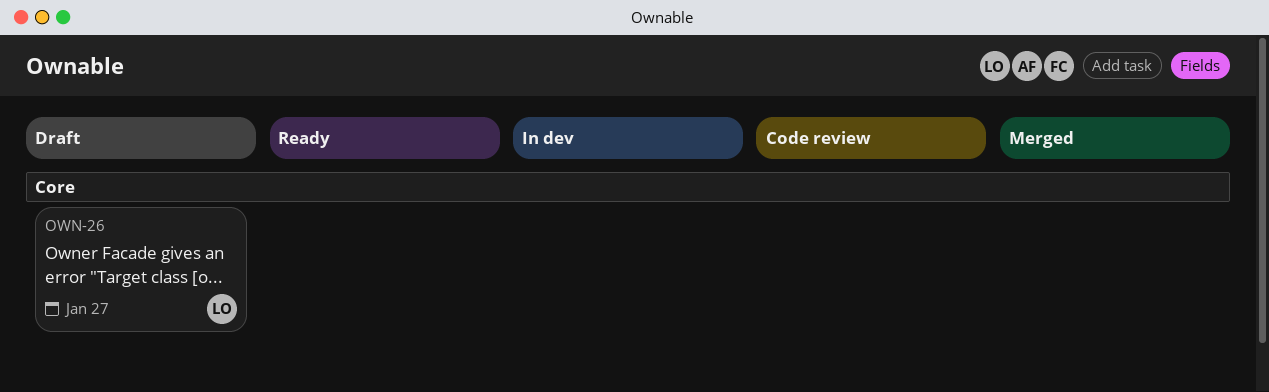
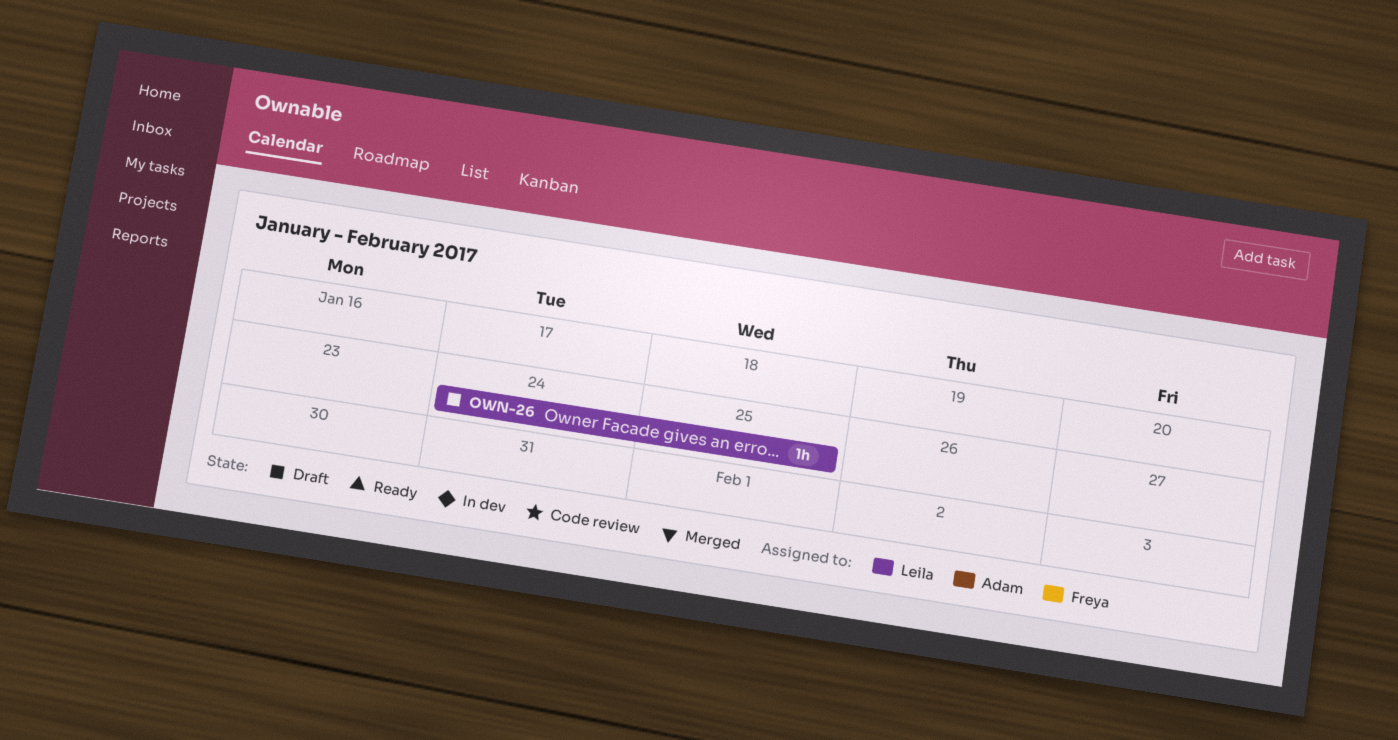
OWN-26, due: Jan 27 -> Jan 25

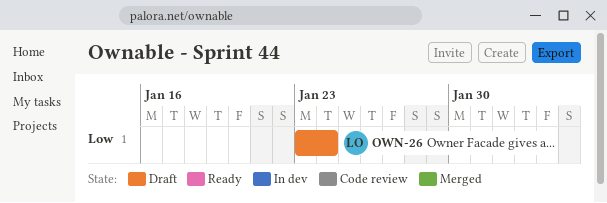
OWN-26, start: Jan 24 -> Jan 23
OWN-26, due: Jan 25 -> Jan 24

